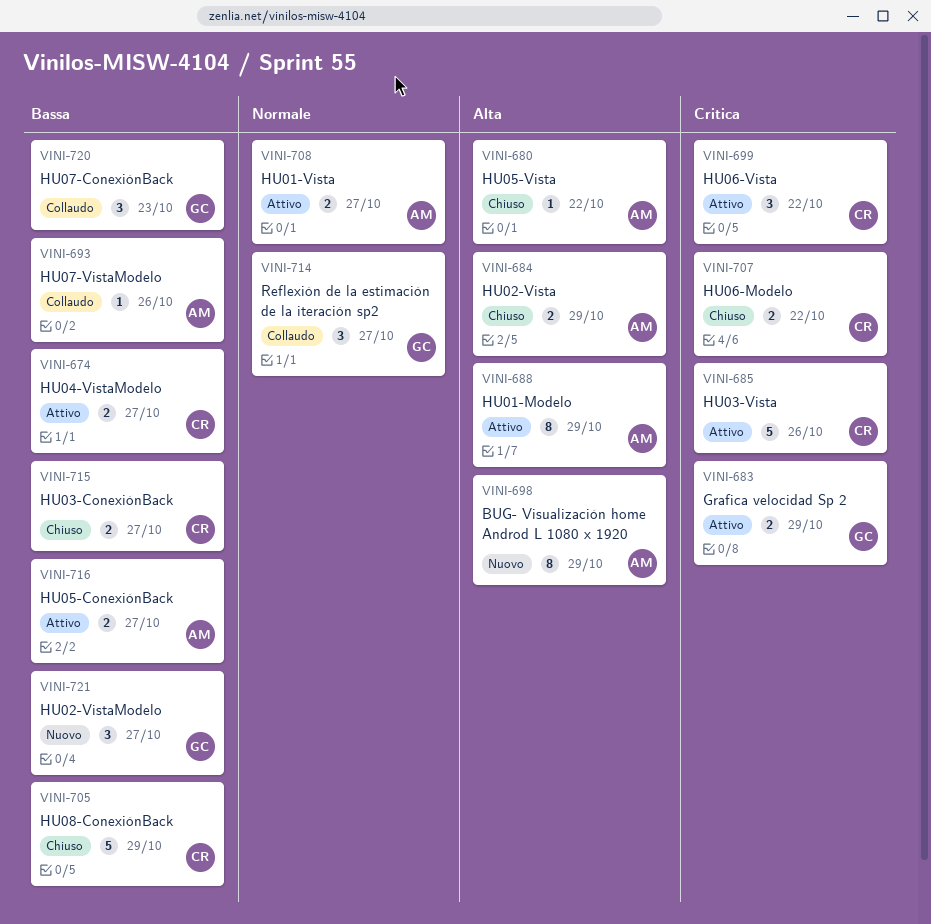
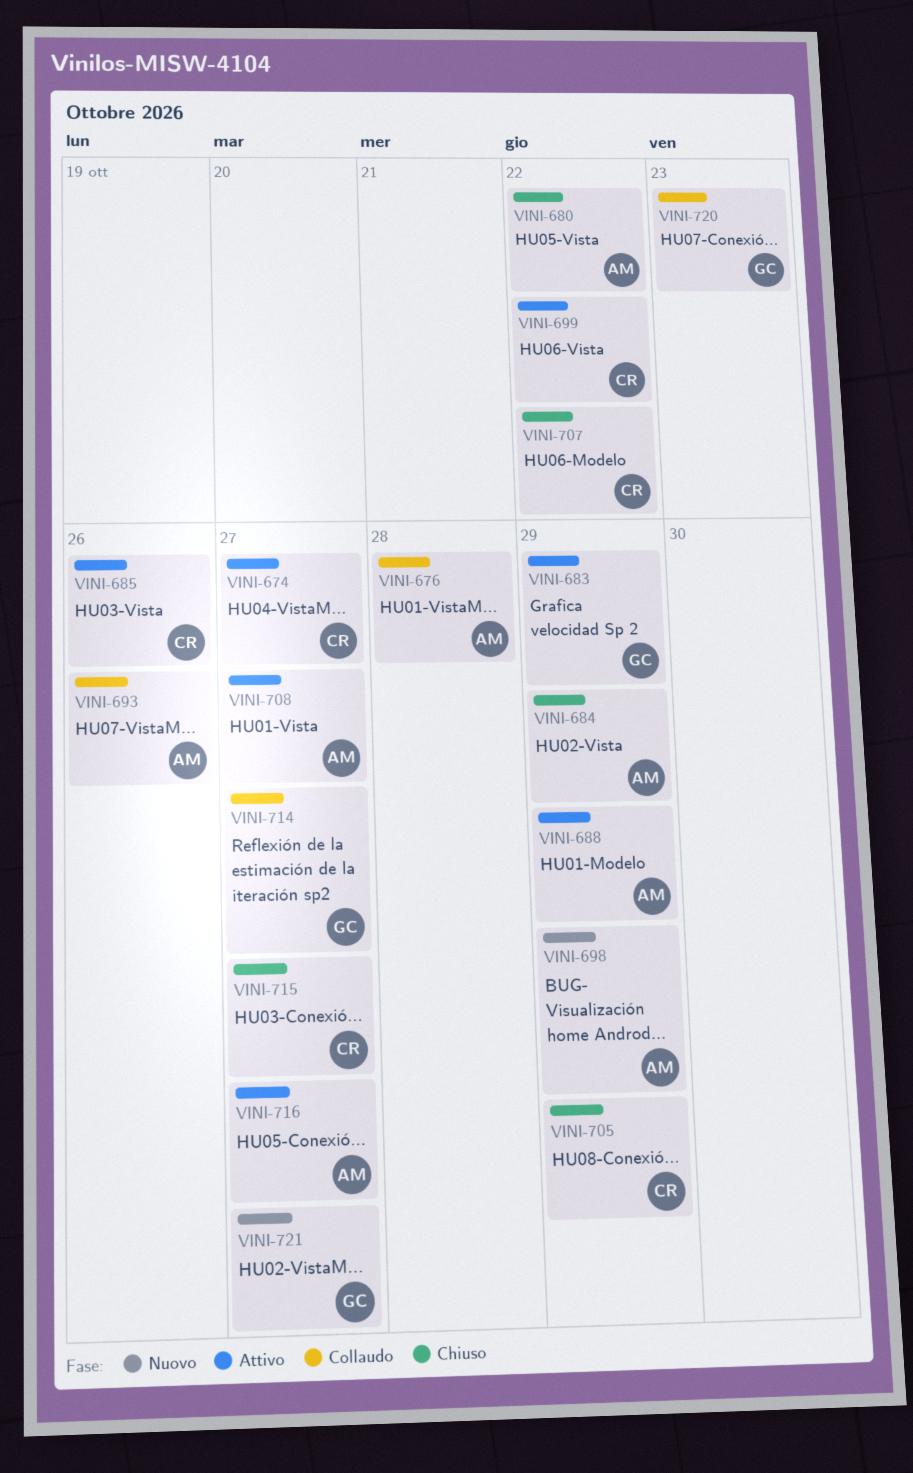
VINI-676: none -> present

